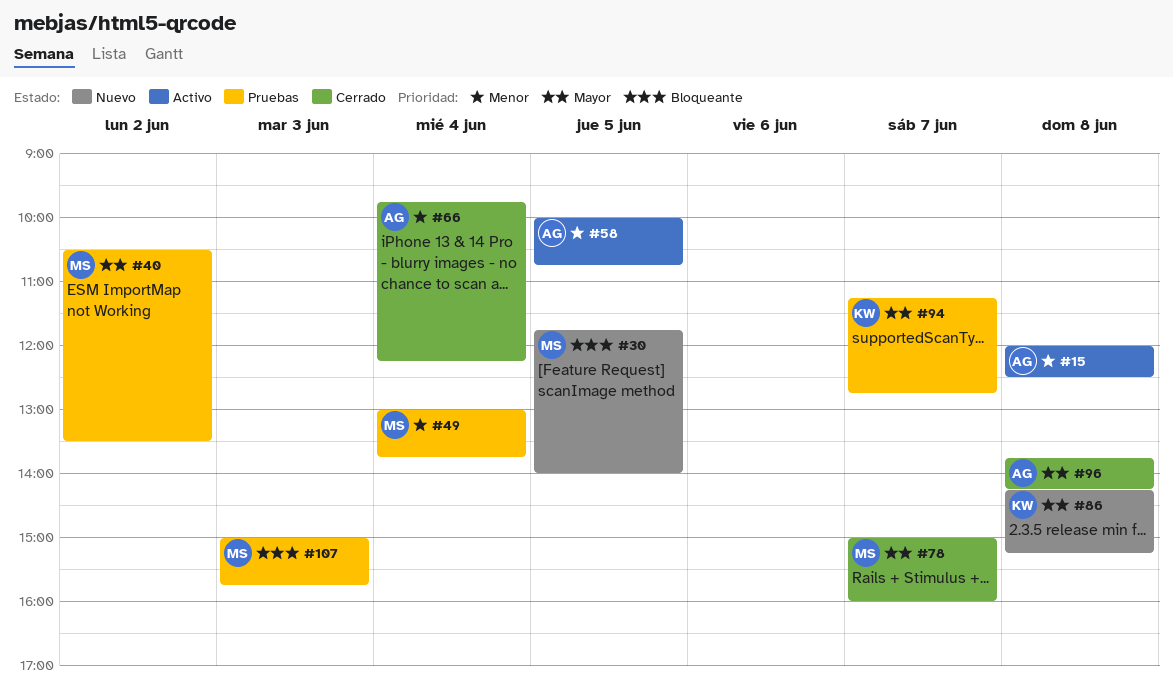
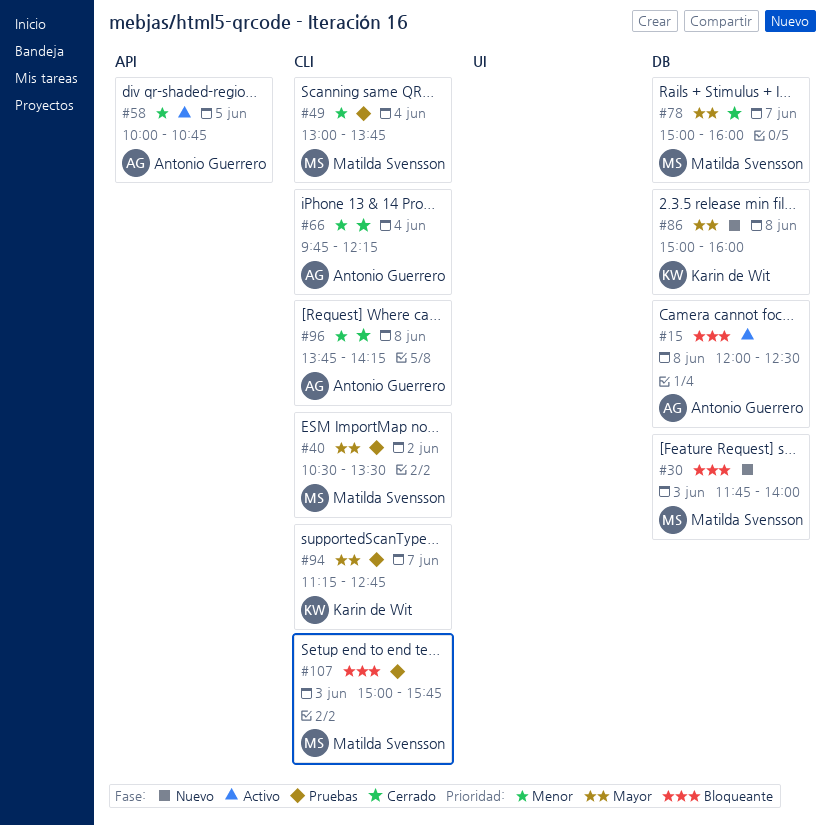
#15, priority: Menor -> Bloqueante
#30, day: Jun 5 -> Jun 3
#86, begins: 14:15 -> 15:00
#86, ends: 15:15 -> 16:00
#96, priority: Mayor -> Menor

